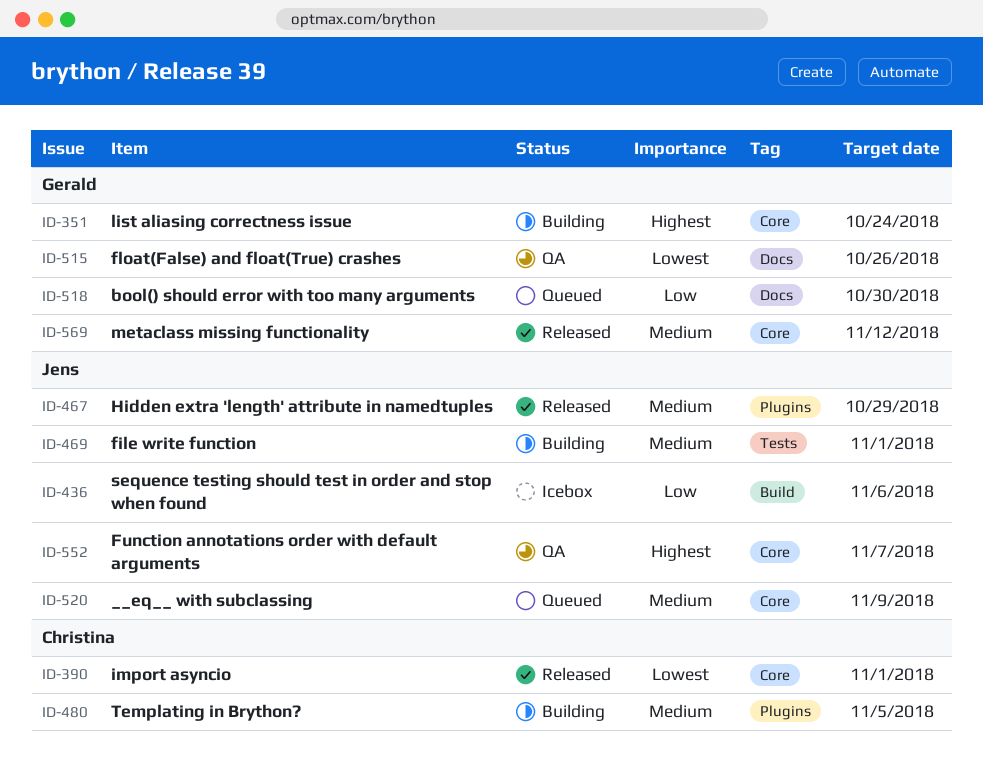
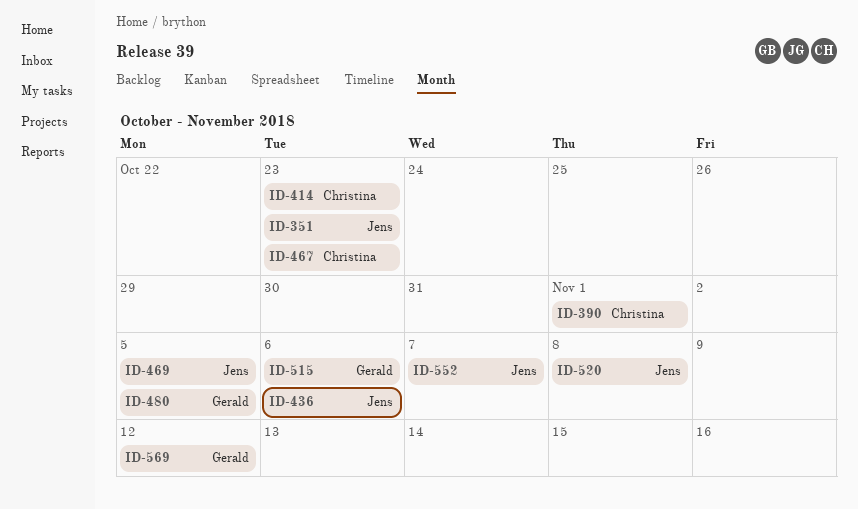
ID-351, owner: Gerald -> Jens
ID-351, due: Oct 24 -> Oct 23
ID-414: none -> present
ID-467, owner: Jens -> Christina
ID-467, due: Oct 29 -> Oct 23
ID-469, due: Nov 1 -> Nov 5
ID-480, owner: Christina -> Gerald
ID-515, due: Oct 26 -> Nov 6
ID-518: present -> none
ID-520, due: Nov 9 -> Nov 8

